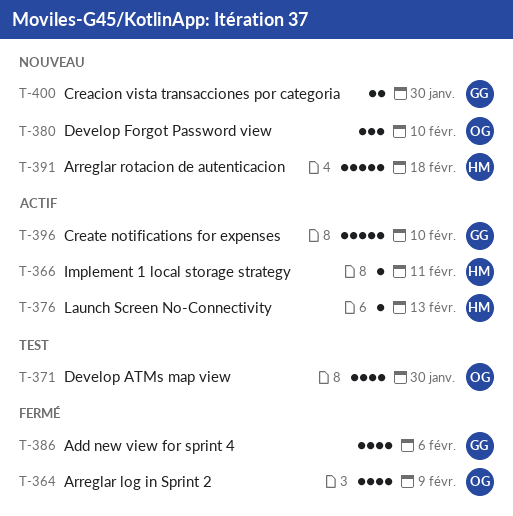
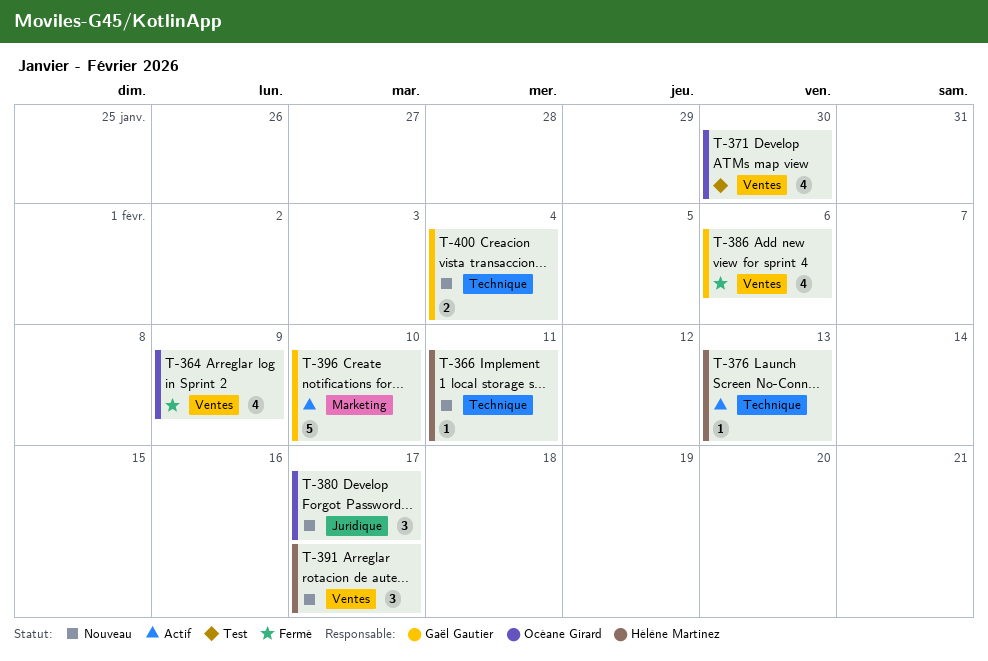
T-366, status: Actif -> Nouveau
T-380, due: Feb 10 -> Feb 17
T-391, estimate: 5 -> 3
T-391, due: Feb 18 -> Feb 17
T-400, due: Jan 30 -> Feb 4

